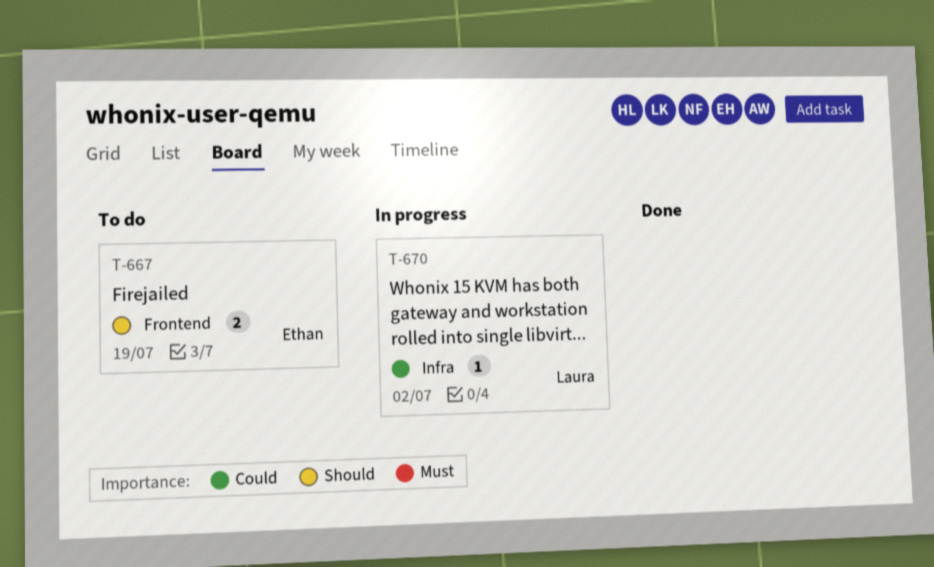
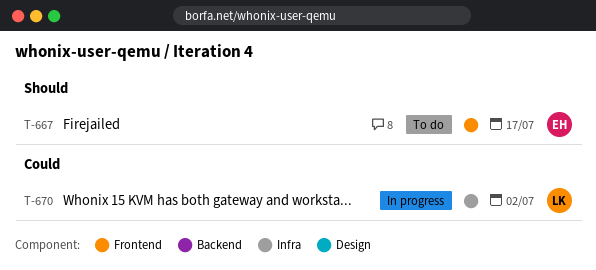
T-667, due: Jul 19 -> Jul 17

